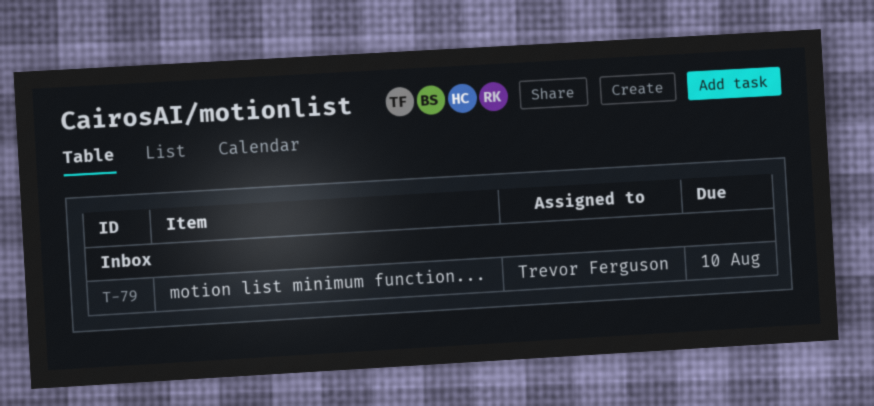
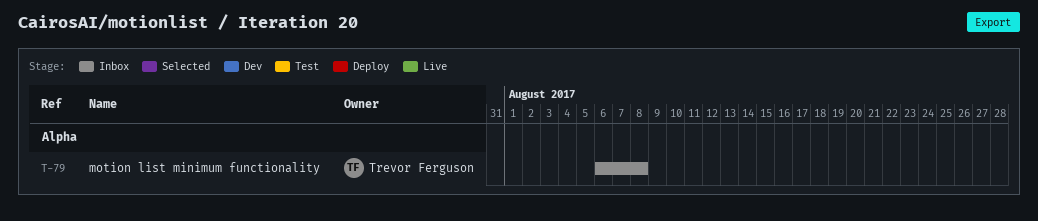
T-79, due: Aug 10 -> Aug 8

